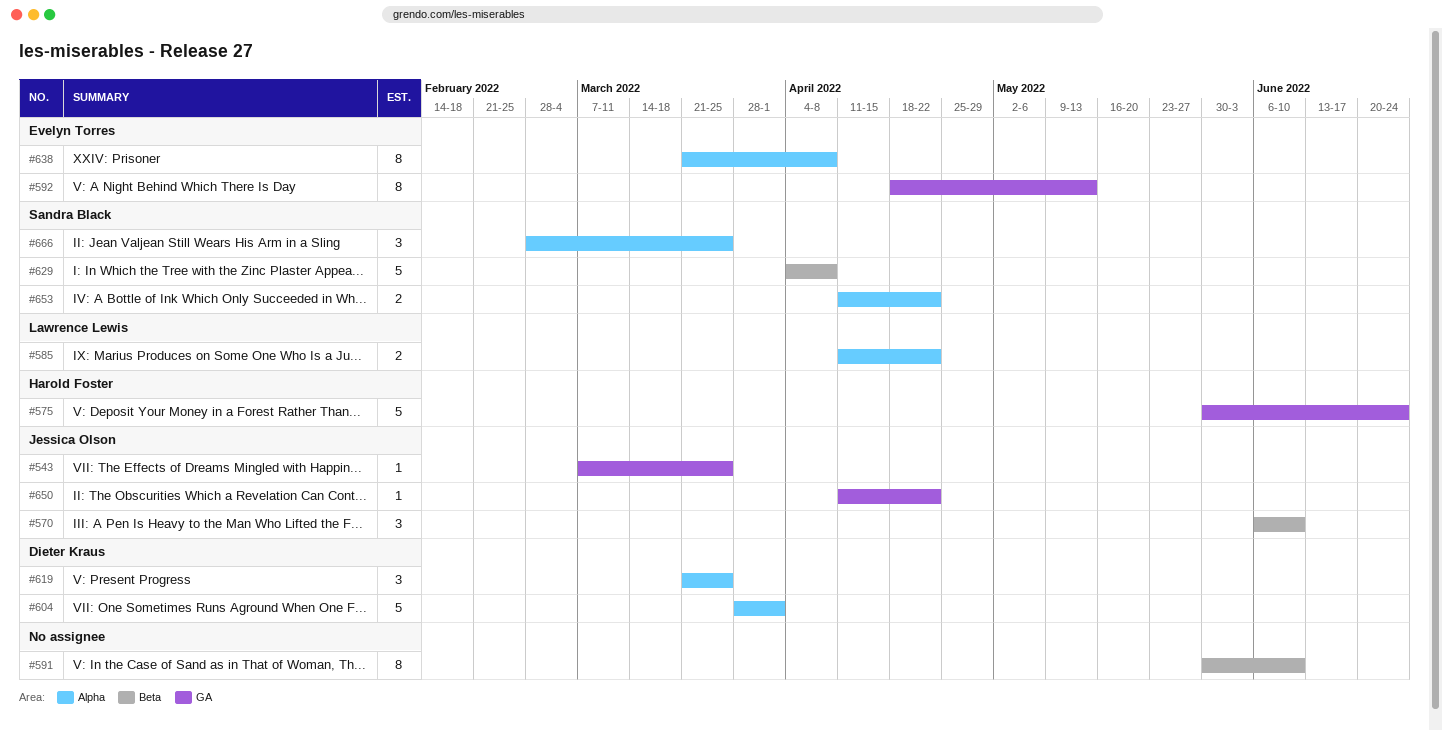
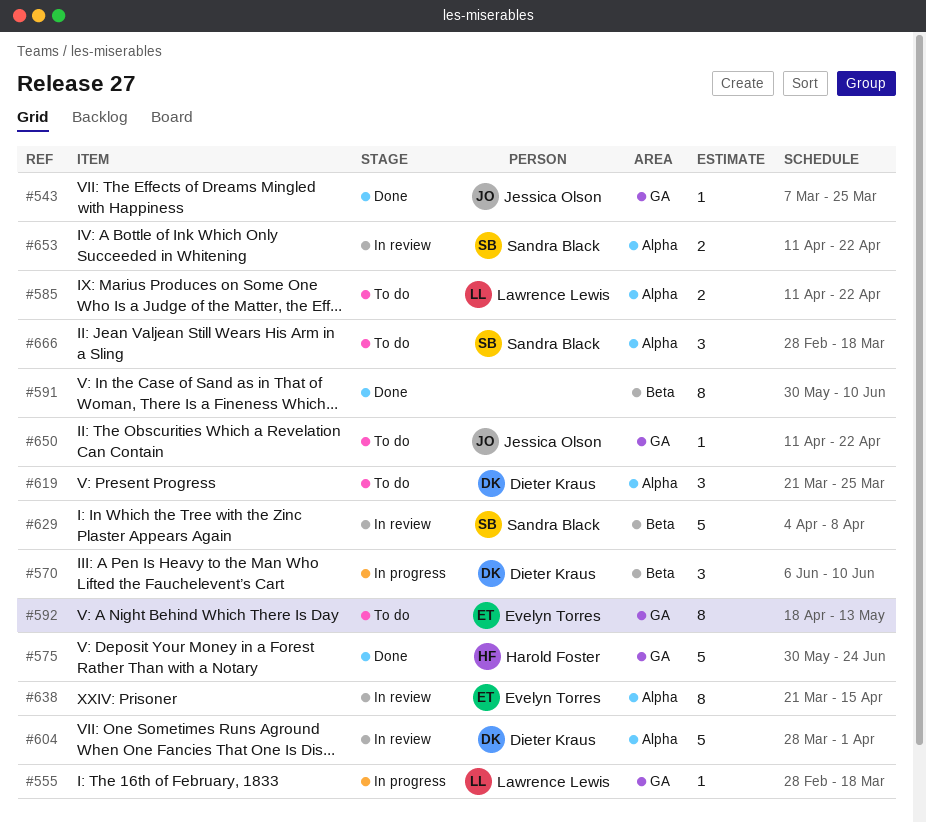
#555: none -> present
#570, owner: Jessica Olson -> Dieter Kraus
#638, due: Apr 8 -> Apr 15
#666, due: Mar 25 -> Mar 18

